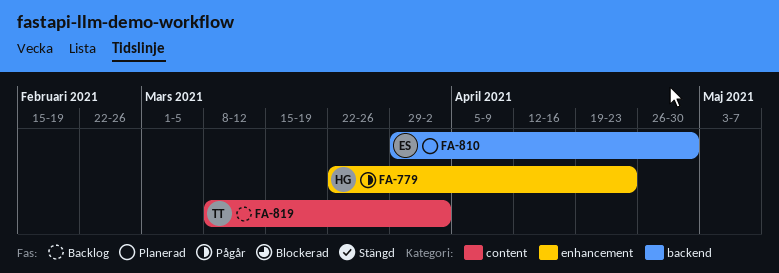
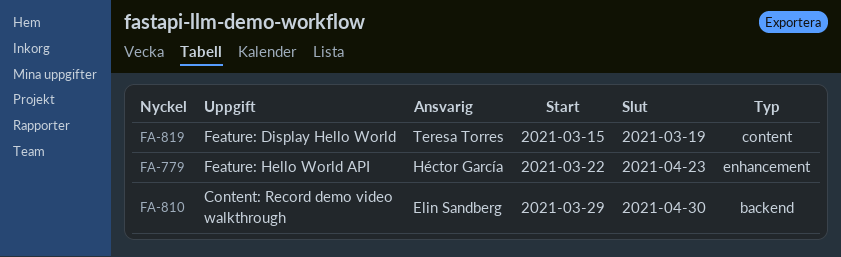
FA-819, start: Mar 8 -> Mar 15
FA-819, due: Apr 2 -> Mar 19

